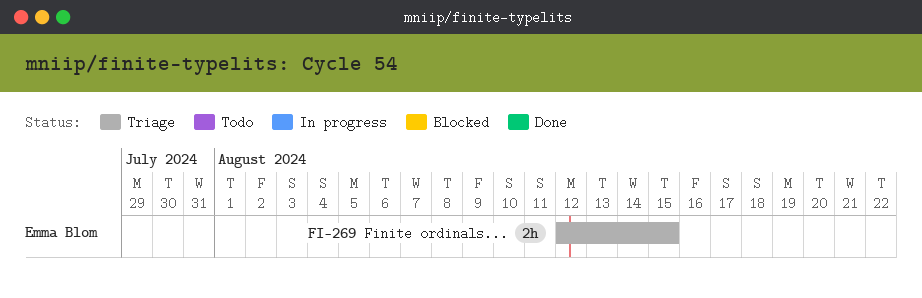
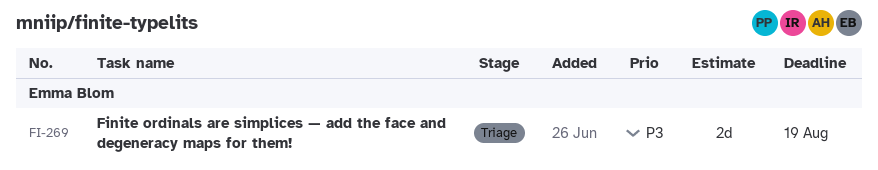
FI-269, estimate: 2h -> 2d
FI-269, due: Aug 15 -> Aug 19

